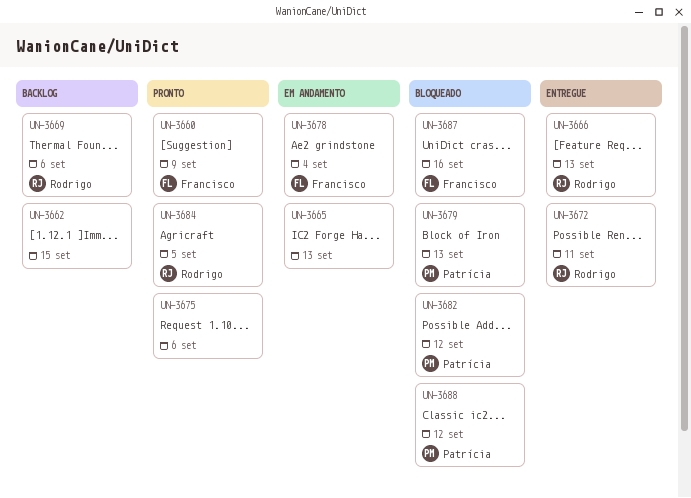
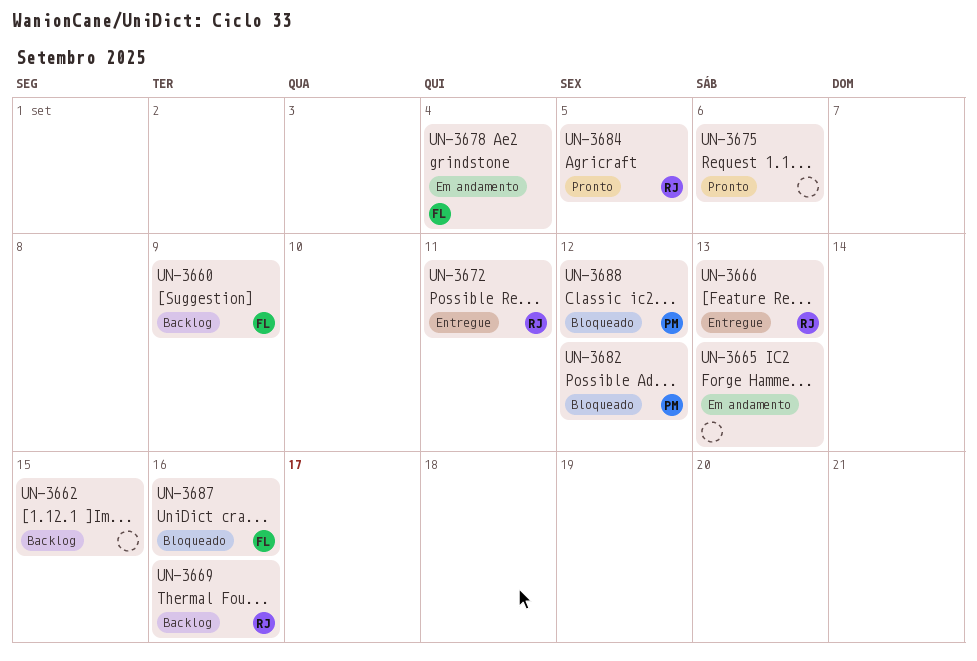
UN-3660, status: Pronto -> Backlog
UN-3669, due: Sep 6 -> Sep 16
UN-3679: present -> none

